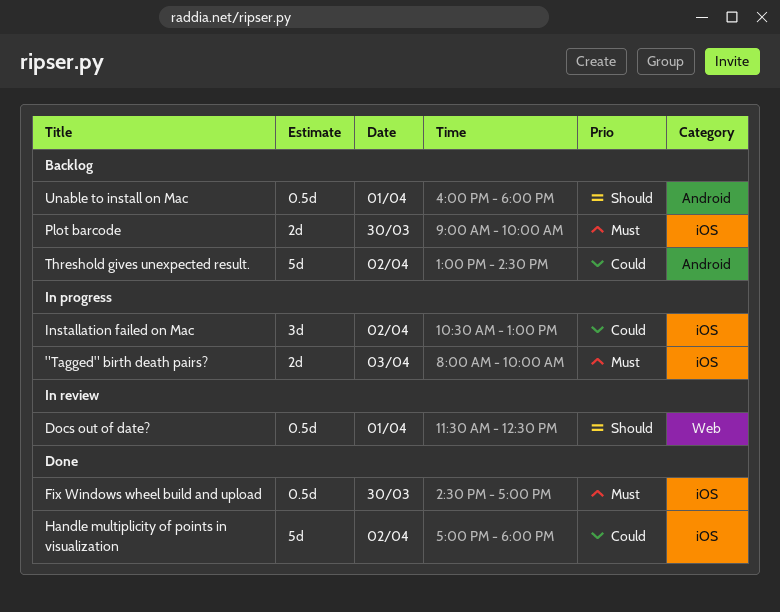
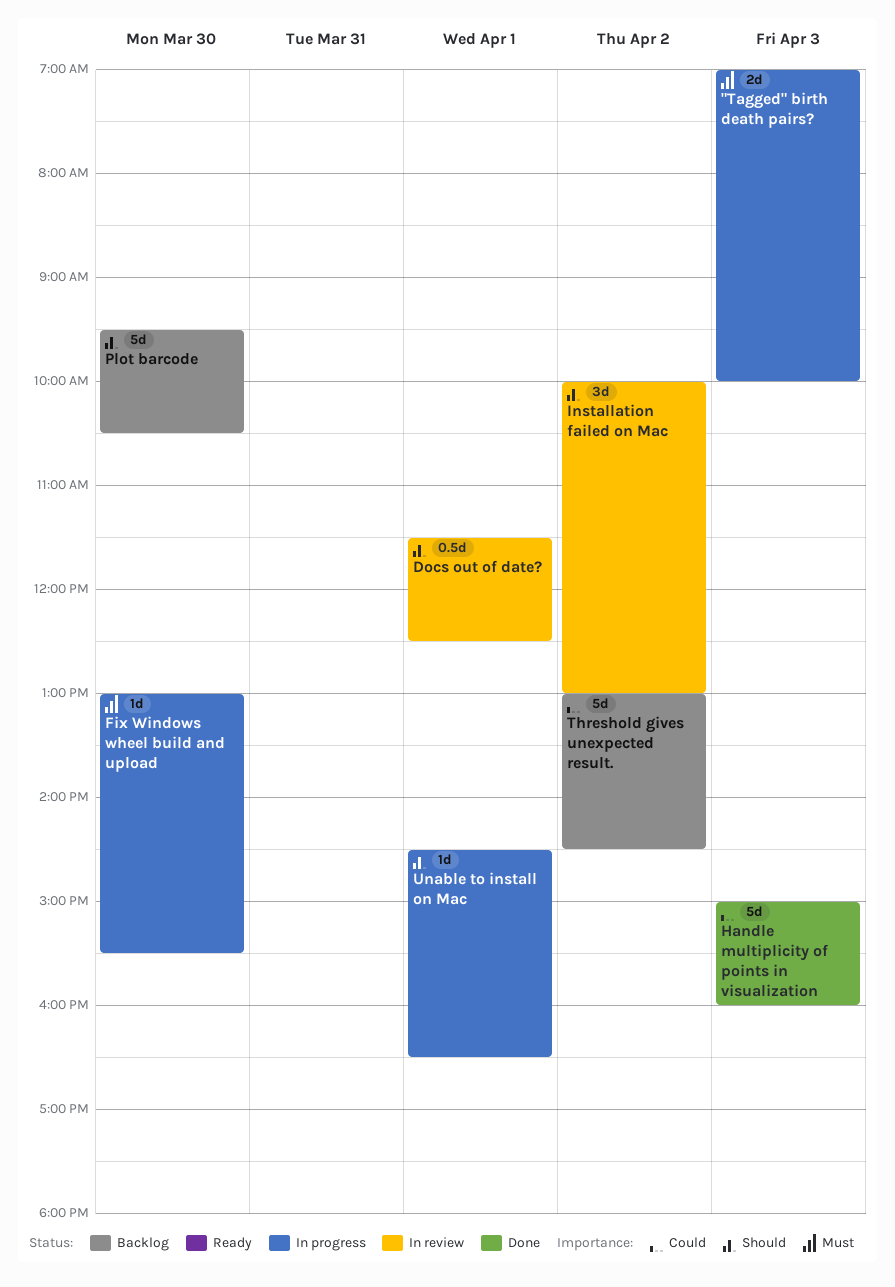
"Tagged" birth death pairs?, begins: 08:00 -> 07:00
Fix Windows wheel build and upload, status: Done -> In progress
Fix Windows wheel build and upload, estimate: 0.5d -> 1d
Fix Windows wheel build and upload, begins: 14:30 -> 13:00
Fix Windows wheel build and upload, ends: 17:00 -> 15:30
Handle multiplicity of points in visualization, day: Apr 2 -> Apr 3
Handle multiplicity of points in visualization, begins: 17:00 -> 15:00
Handle multiplicity of points in visualization, ends: 18:00 -> 16:00
Installation failed on Mac, status: In progress -> In review
Installation failed on Mac, priority: Could -> Should
Installation failed on Mac, begins: 10:30 -> 10:00
Plot barcode, priority: Must -> Should
Plot barcode, estimate: 2d -> 5d
Plot barcode, begins: 09:00 -> 09:30
Plot barcode, ends: 10:00 -> 10:30
Unable to install on Mac, status: Backlog -> In progress
Unable to install on Mac, estimate: 0.5d -> 1d
Unable to install on Mac, begins: 16:00 -> 14:30
Unable to install on Mac, ends: 18:00 -> 16:30

